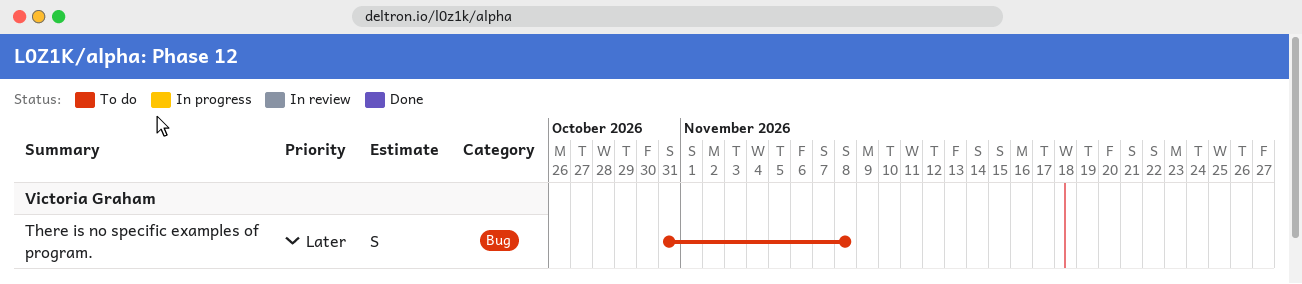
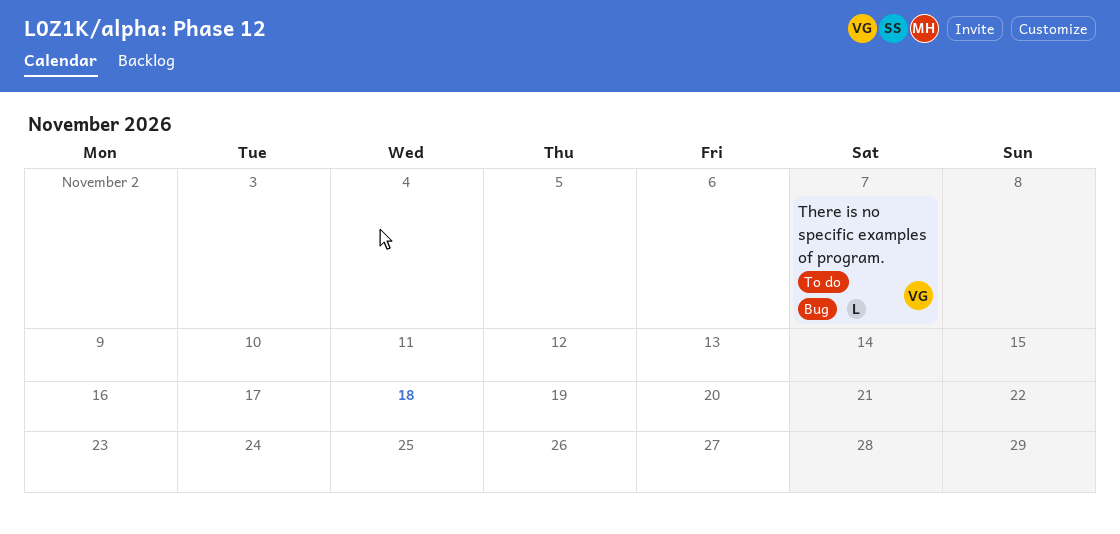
There is no specific examples of program., estimate: S -> L
There is no specific examples of program., due: Nov 8 -> Nov 7

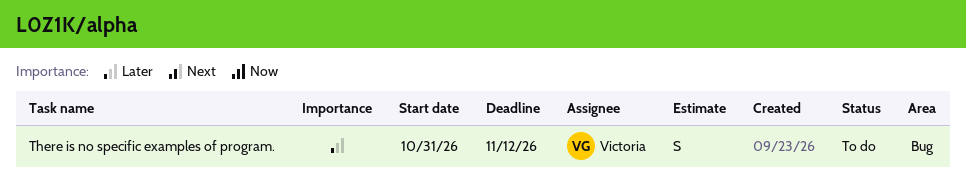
There is no specific examples of program., estimate: L -> S
There is no specific examples of program., due: Nov 7 -> Nov 12

